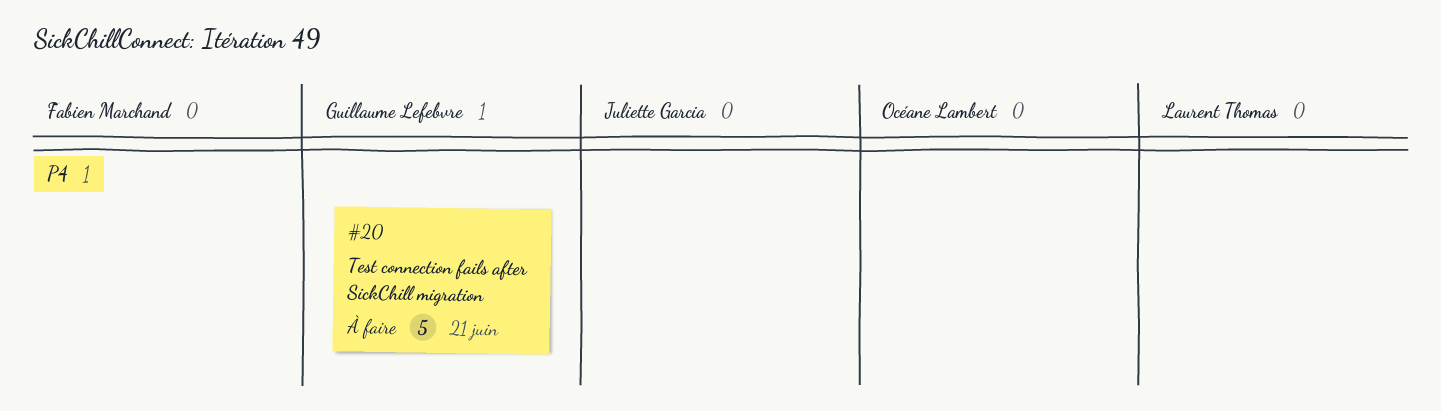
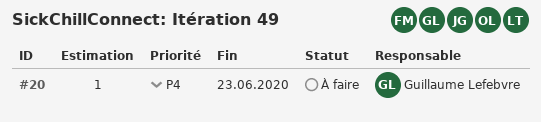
#20, estimate: 5 -> 1
#20, due: Jun 21 -> Jun 23

